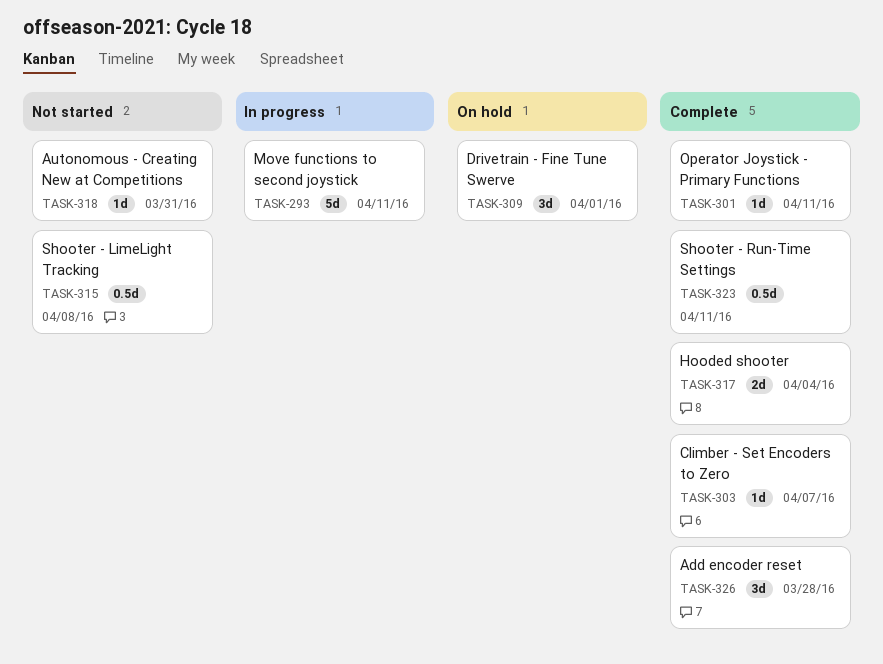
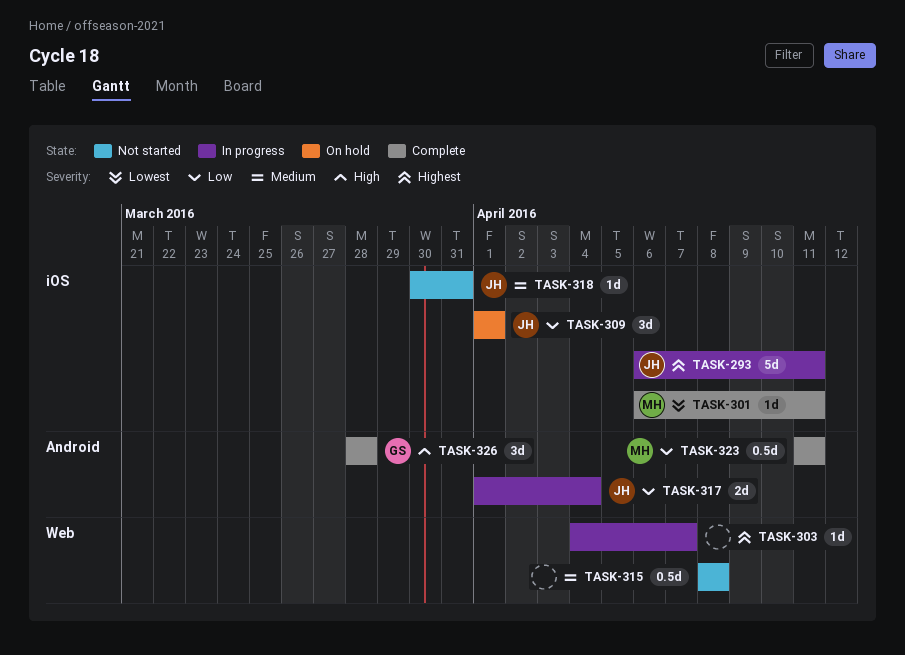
TASK-303, status: Complete -> In progress
TASK-317, status: Complete -> In progress

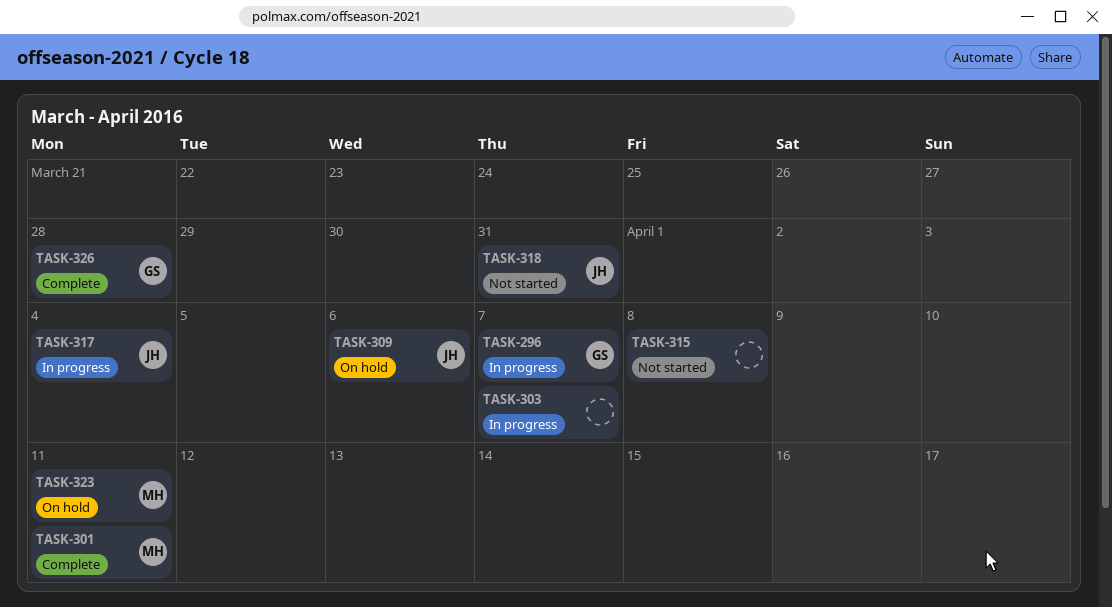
TASK-293: present -> none
TASK-296: none -> present
TASK-309, due: Apr 1 -> Apr 6
TASK-323, status: Complete -> On hold

